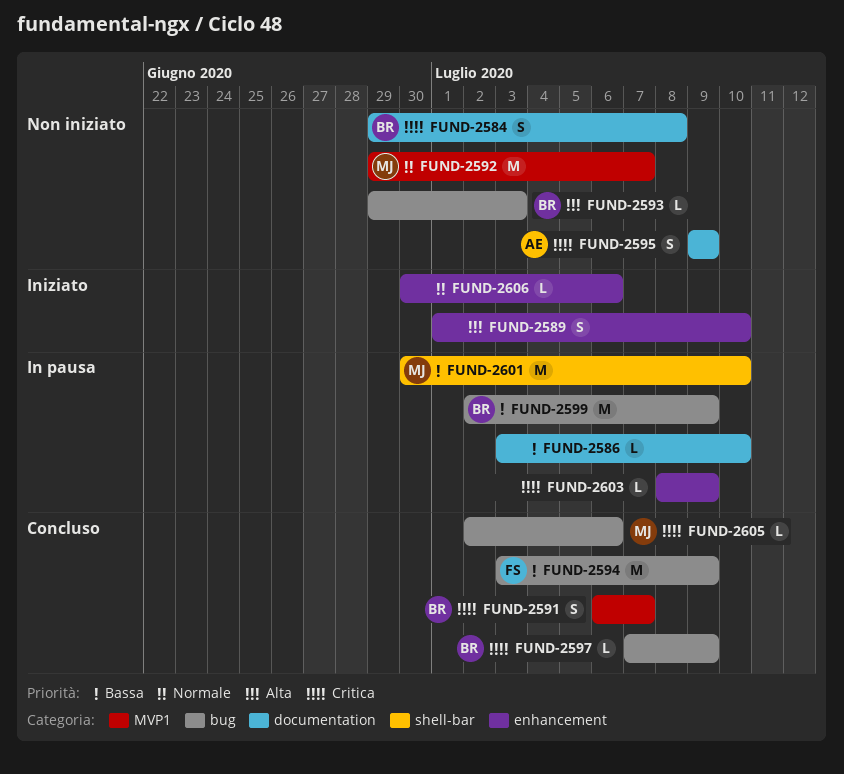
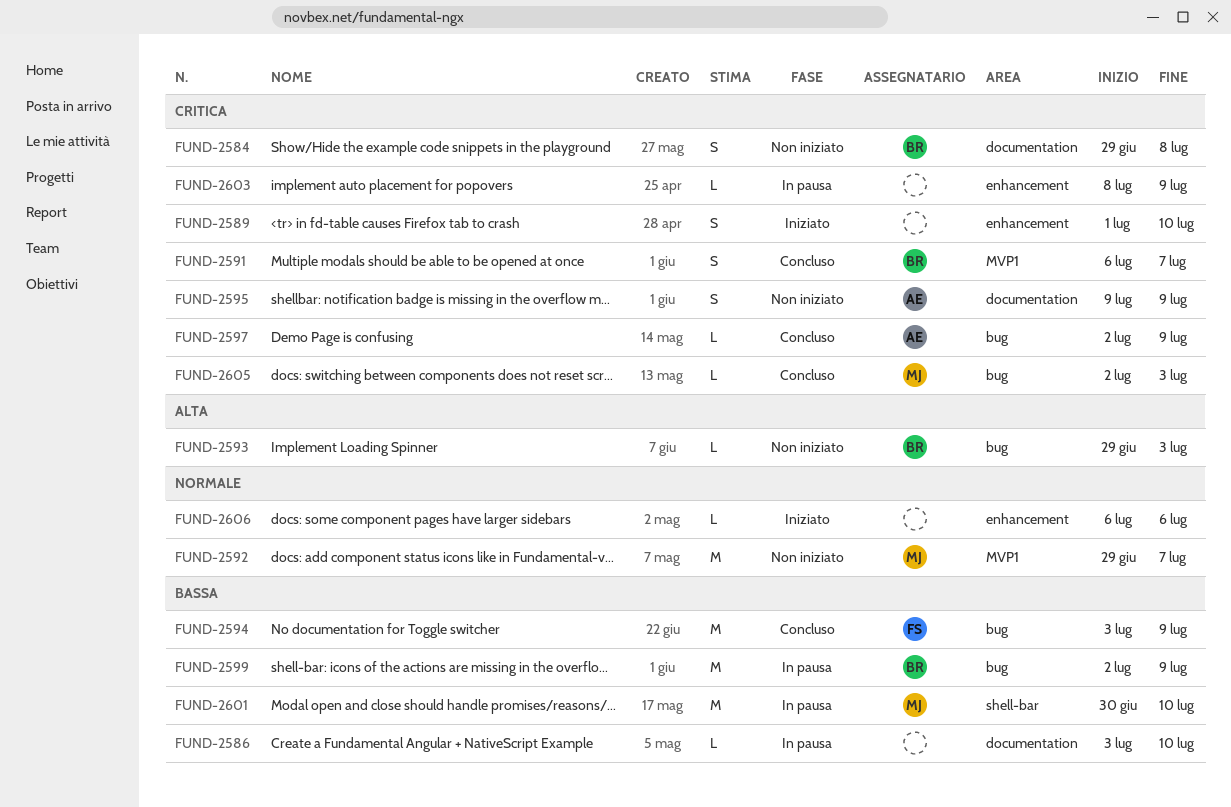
FUND-2589, priority: Alta -> Critica
FUND-2597, owner: BR -> AE
FUND-2597, start: Jul 7 -> Jul 2
FUND-2605, due: Jul 6 -> Jul 3
FUND-2606, start: Jun 30 -> Jul 6

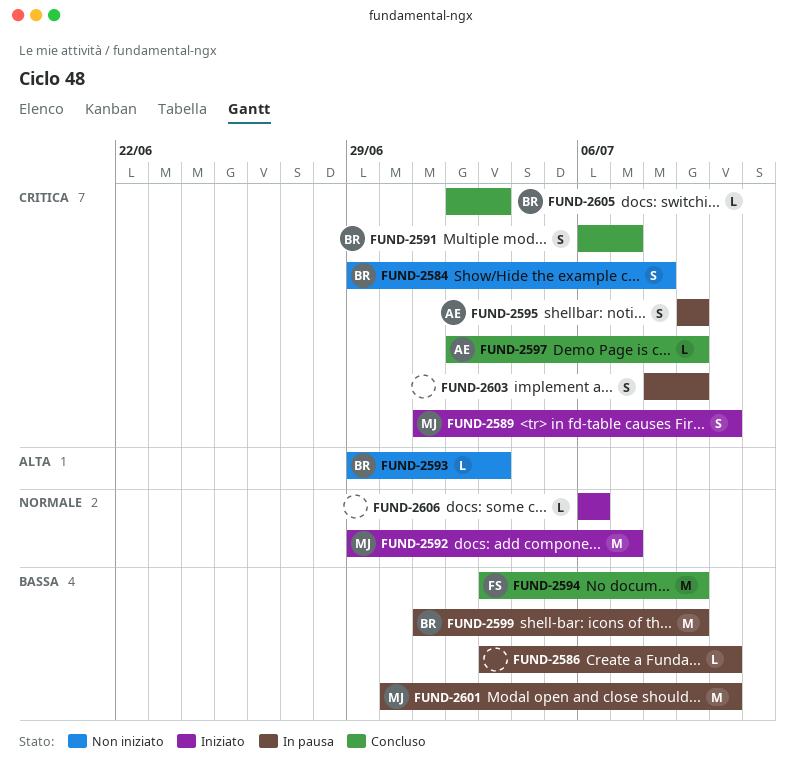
FUND-2589, owner: none -> MJ
FUND-2592, status: Non iniziato -> Iniziato
FUND-2595, status: Non iniziato -> In pausa
FUND-2599, start: Jul 2 -> Jul 1
FUND-2603, estimate: L -> S
FUND-2605, owner: MJ -> BR

